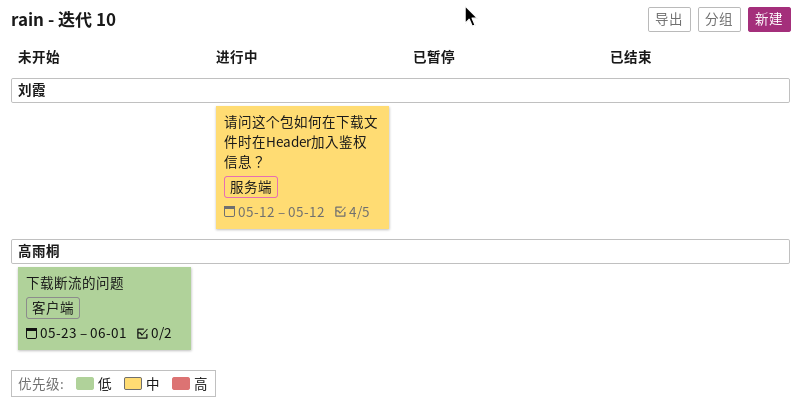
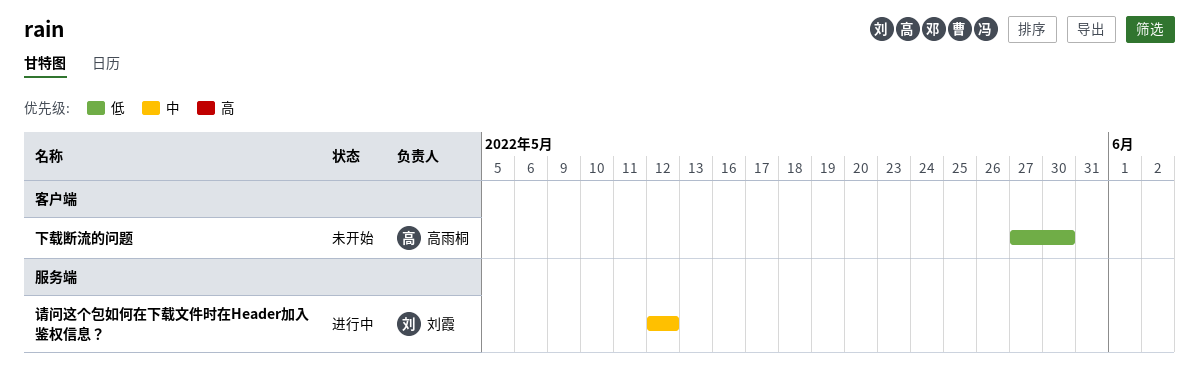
下载断流的问题, start: May 23 -> May 27
下载断流的问题, due: Jun 1 -> May 30

